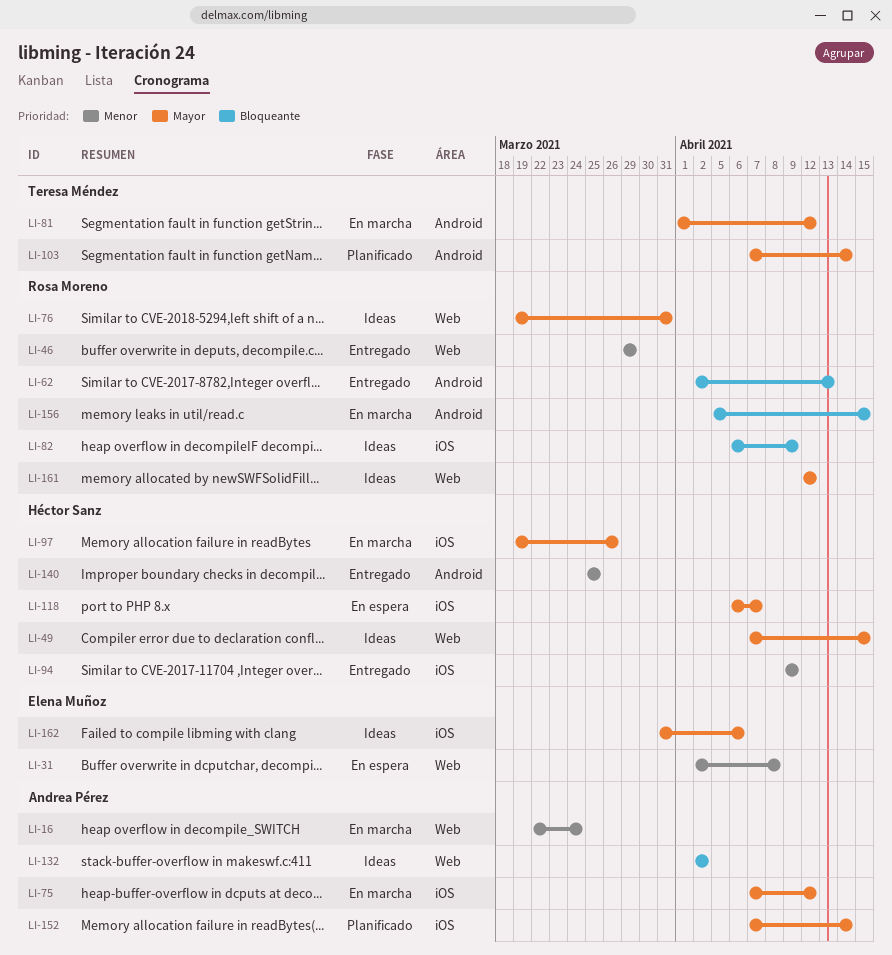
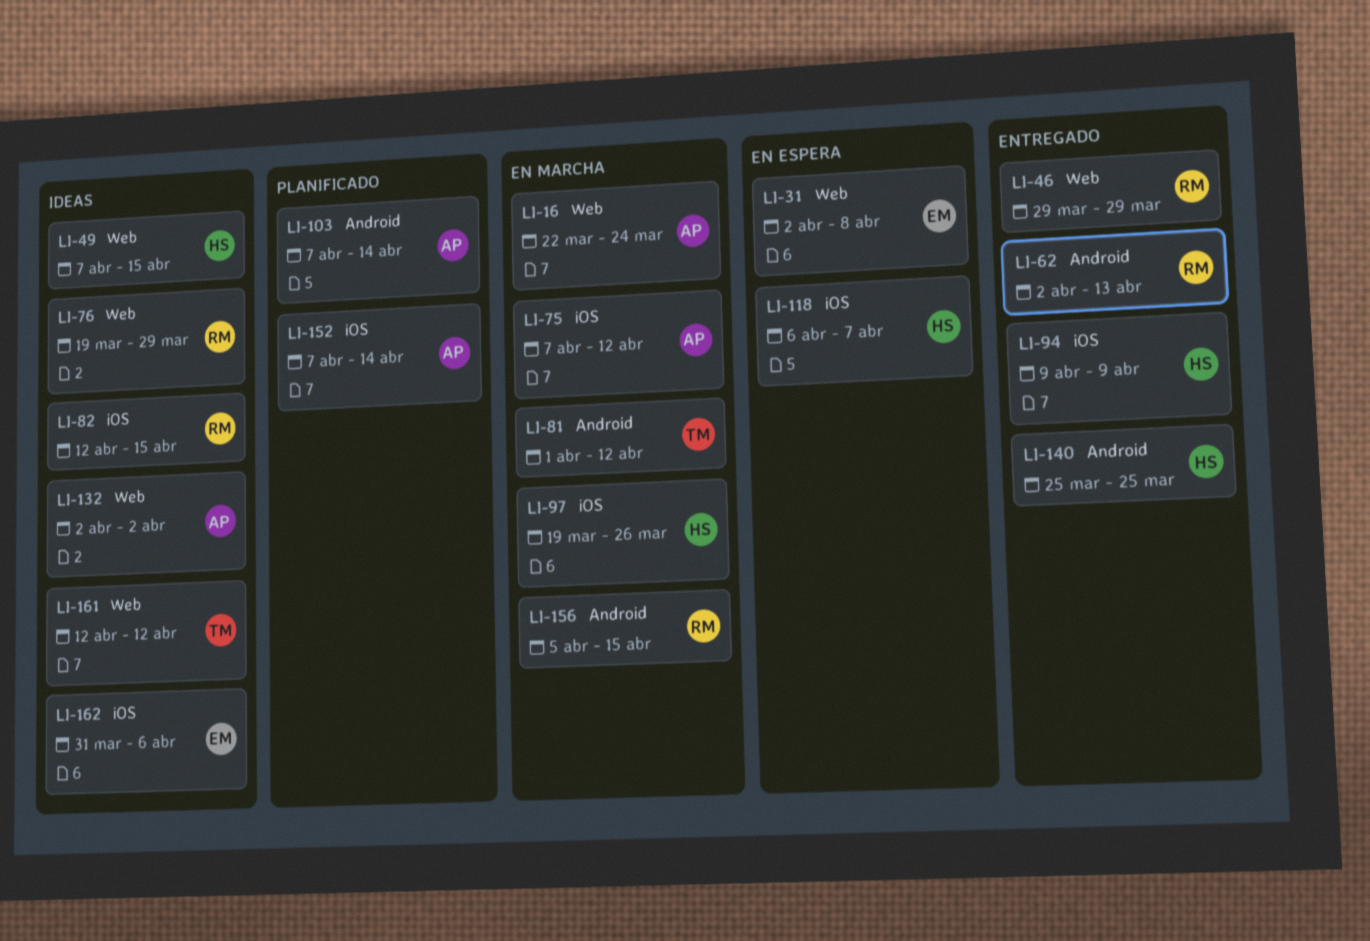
LI-76, due: Mar 31 -> Mar 29
LI-82, start: Apr 6 -> Apr 12
LI-82, due: Apr 9 -> Apr 15
LI-103, owner: Teresa Méndez -> Andrea Pérez
LI-161, owner: Rosa Moreno -> Teresa Méndez

